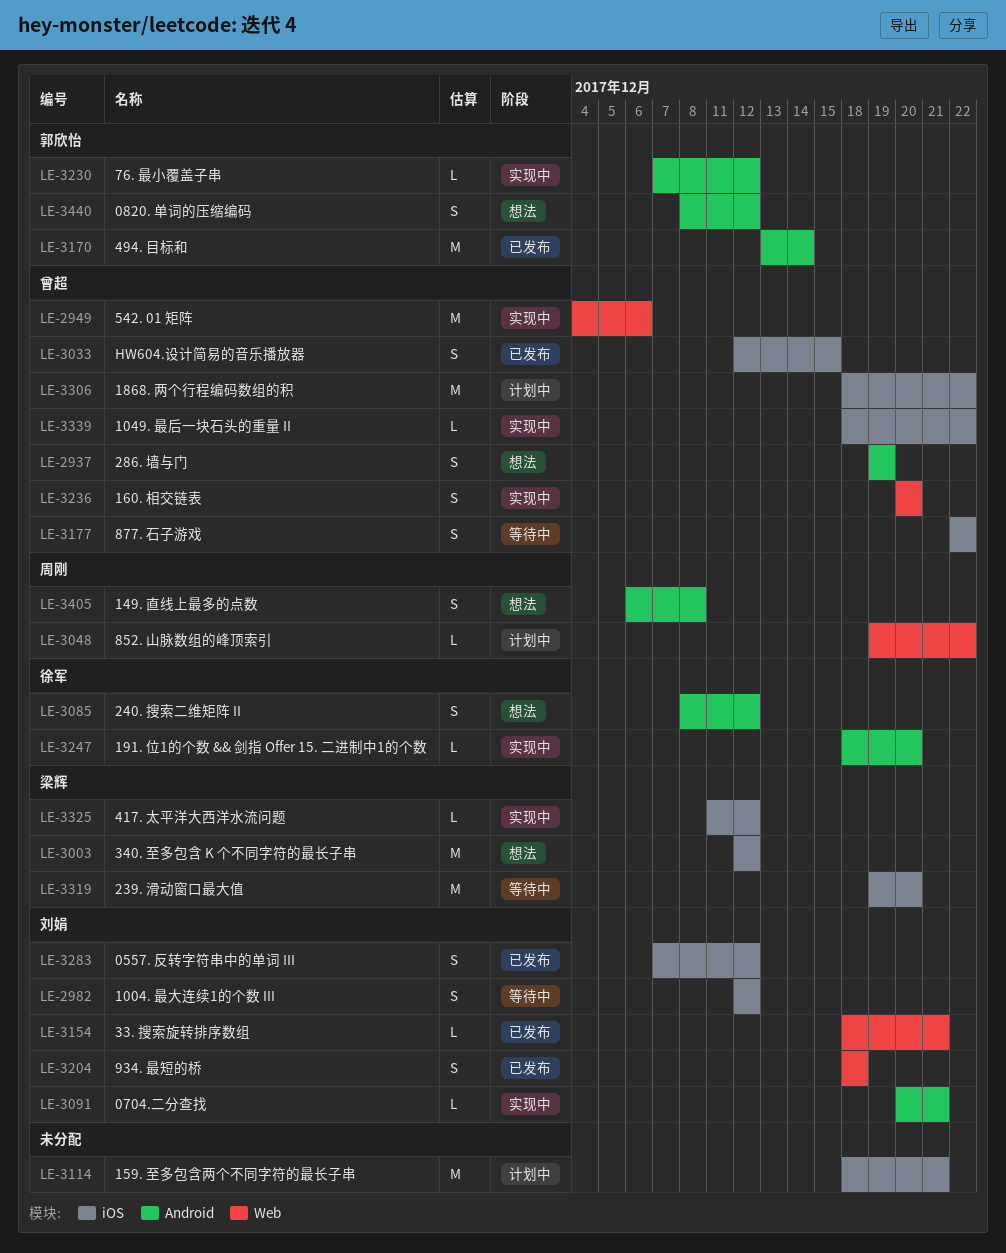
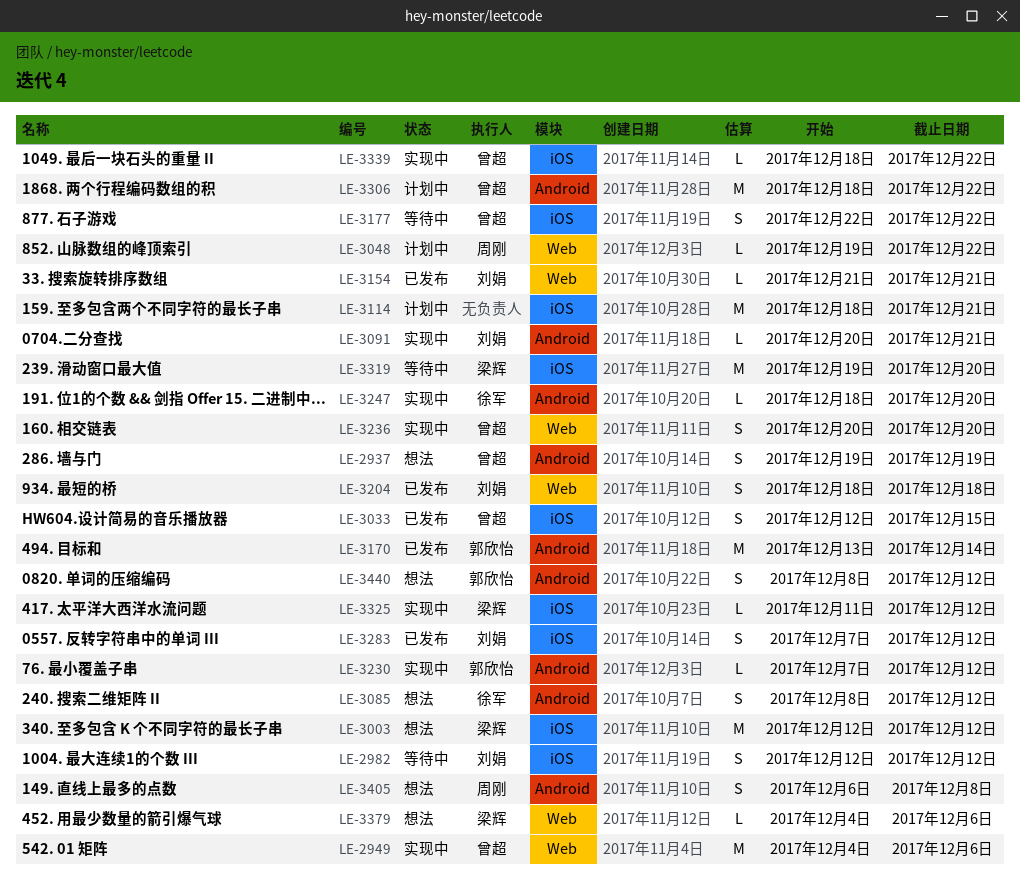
LE-3154, start: Dec 18 -> Dec 21
LE-3306, label: iOS -> Android
LE-3379: none -> present

